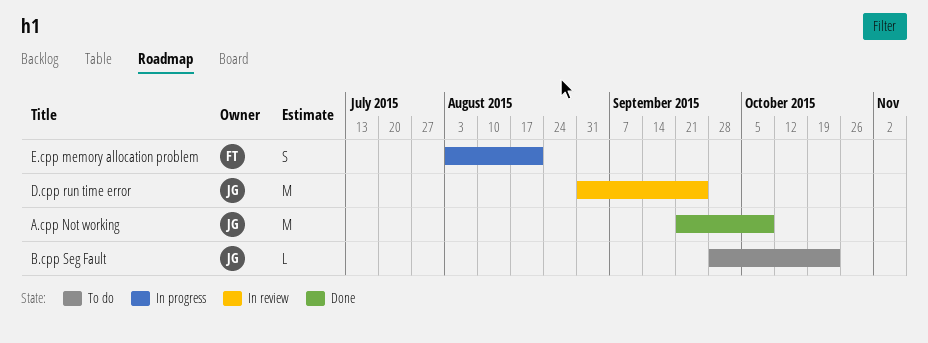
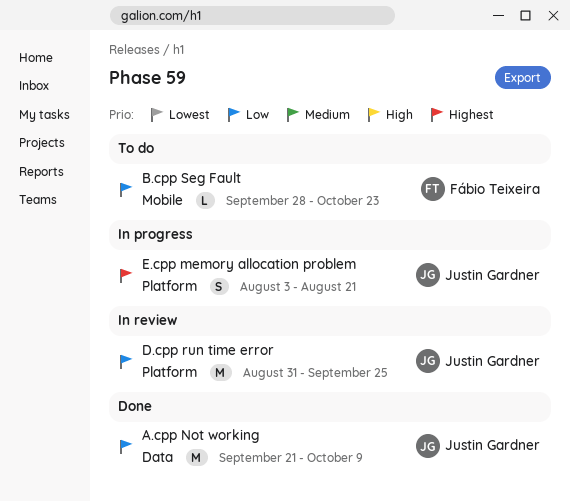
B.cpp Seg Fault, owner: Justin Gardner -> Fábio Teixeira
E.cpp memory allocation problem, owner: Fábio Teixeira -> Justin Gardner

